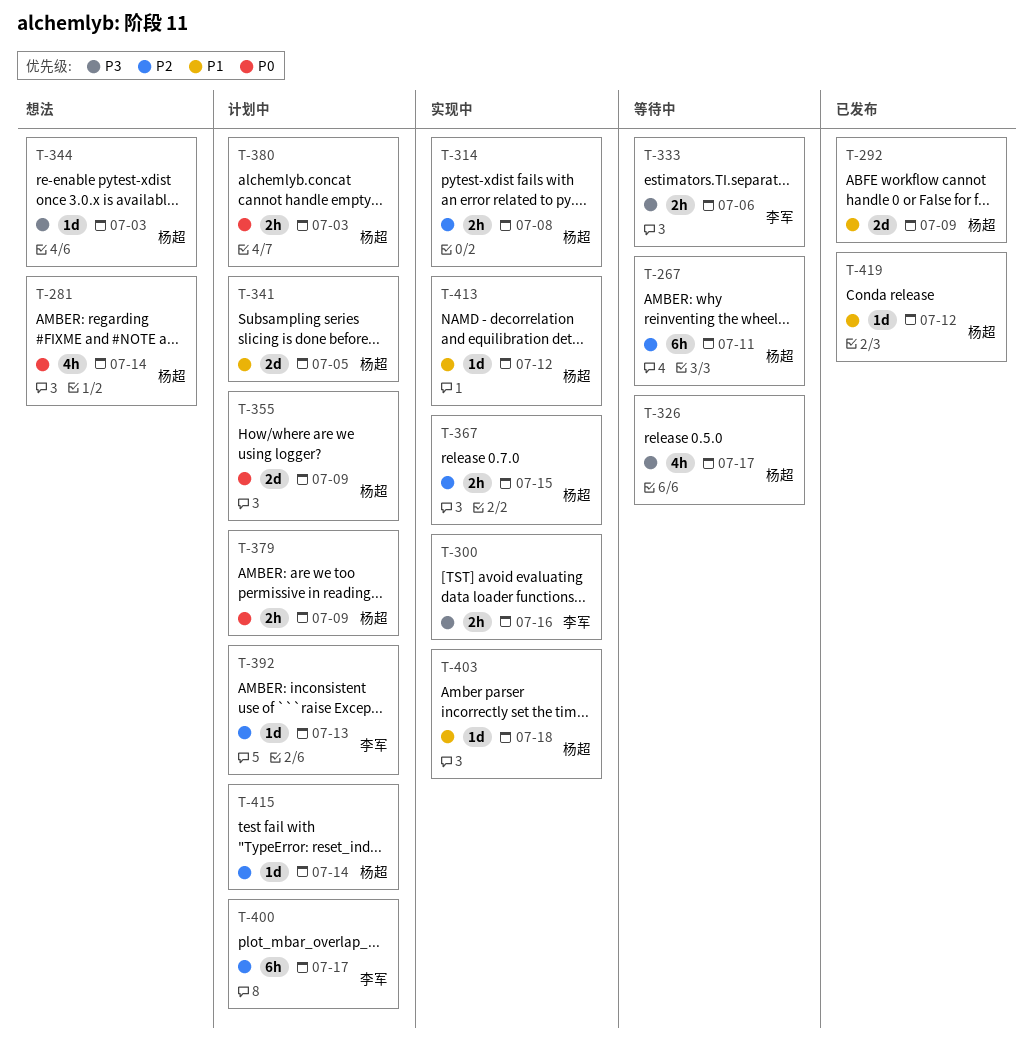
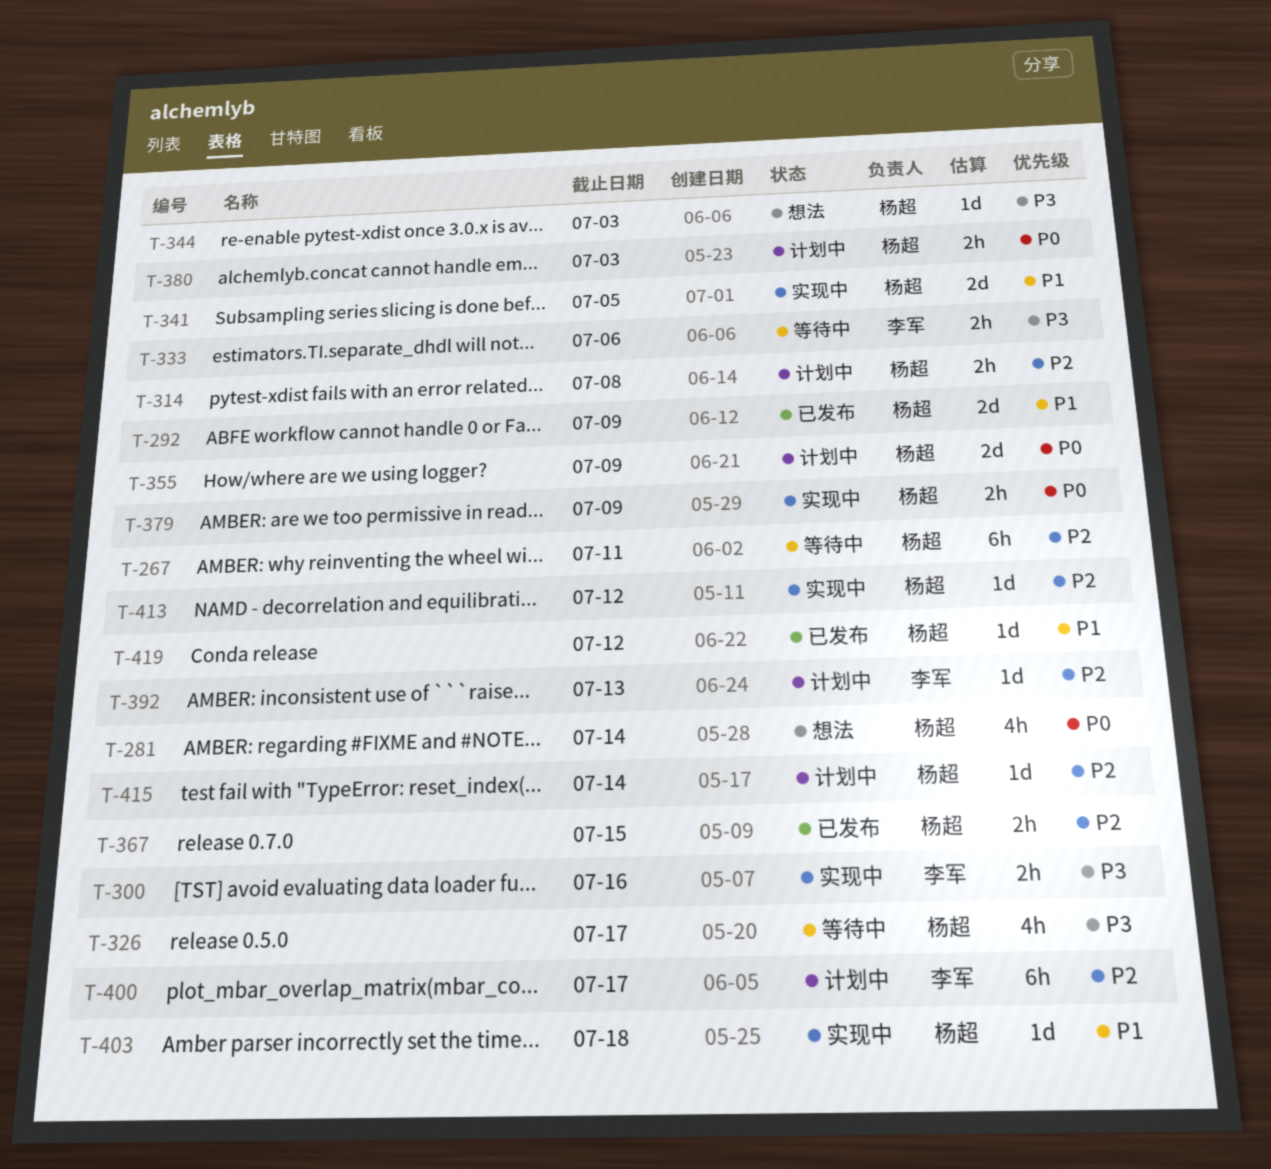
T-314, status: 实现中 -> 计划中
T-341, status: 计划中 -> 实现中
T-367, status: 实现中 -> 已发布
T-379, status: 计划中 -> 实现中
T-413, priority: P1 -> P2

